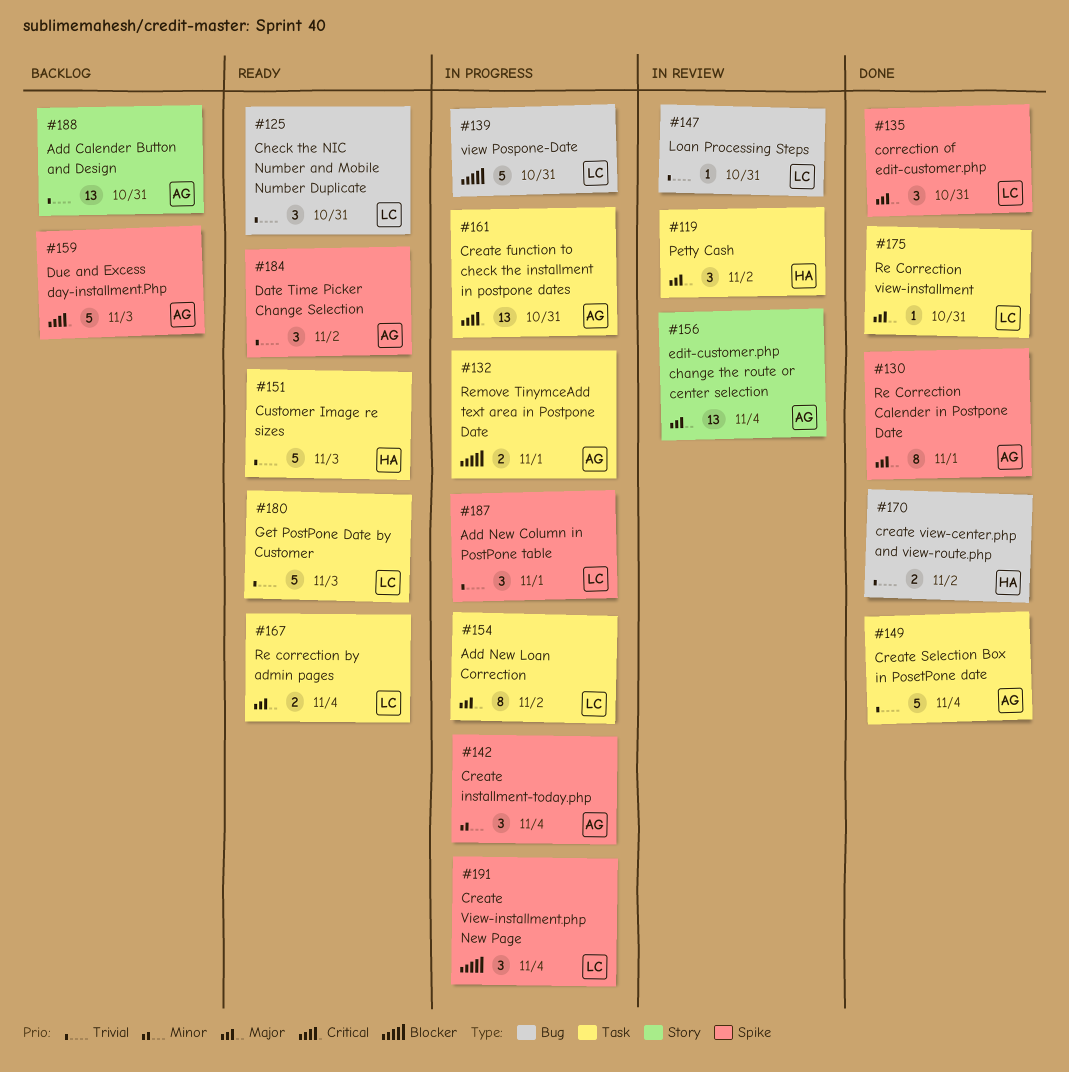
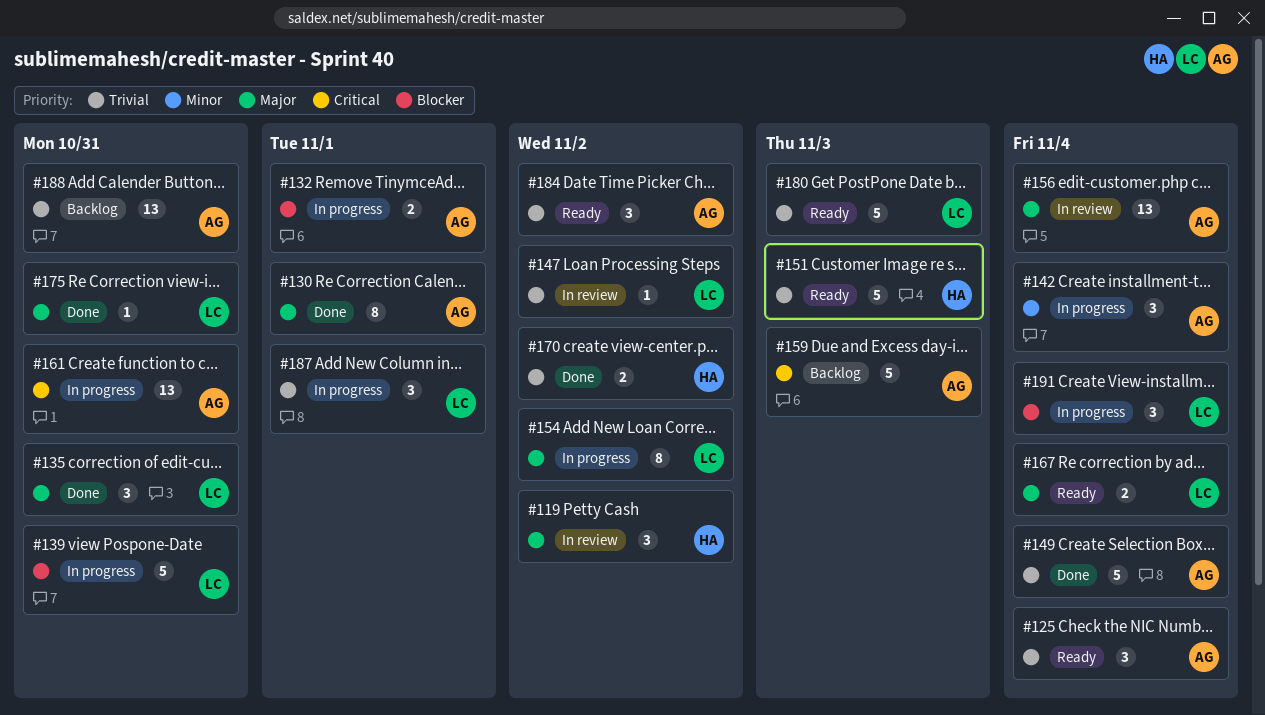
#125, owner: LC -> AG
#125, due: Oct 31 -> Nov 4
#147, due: Oct 31 -> Nov 2

